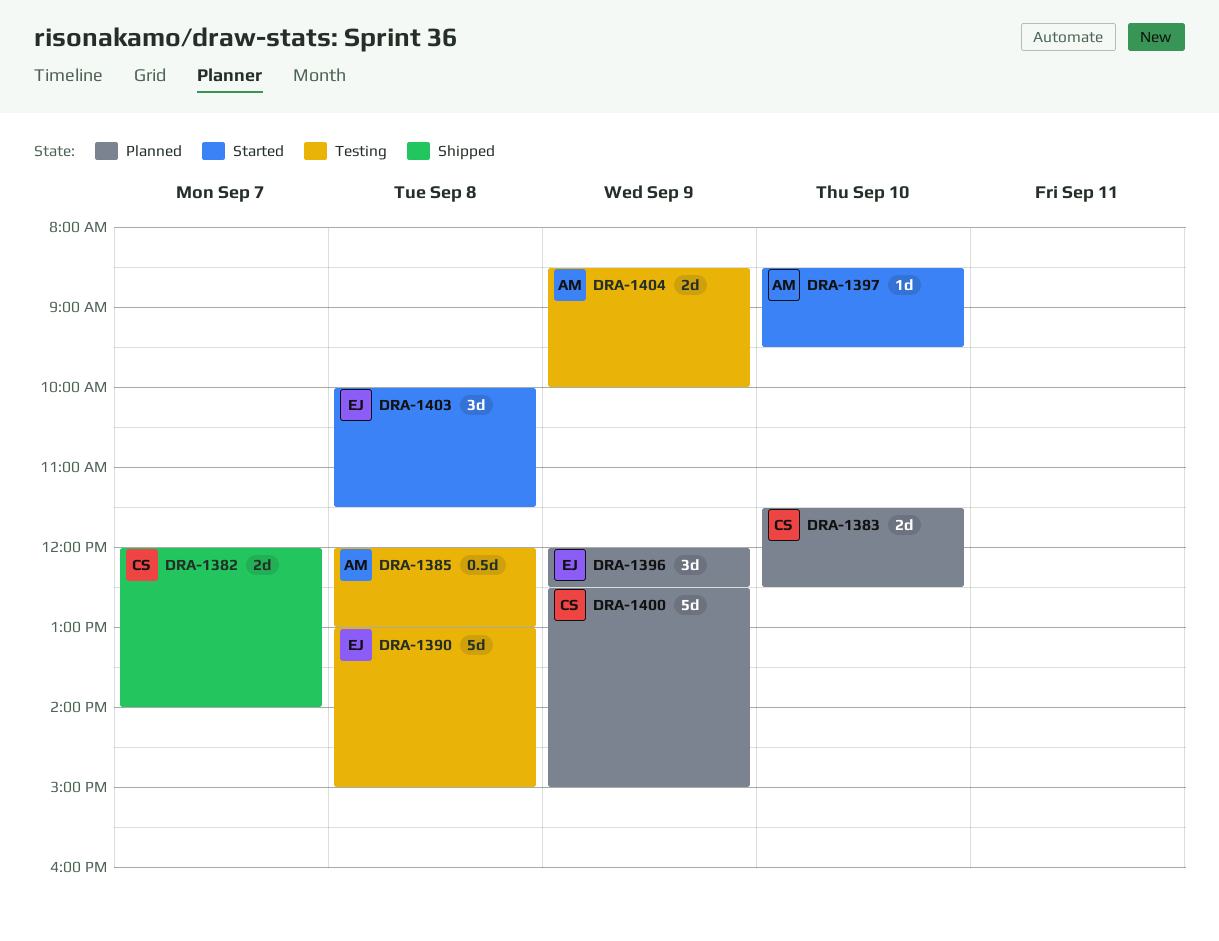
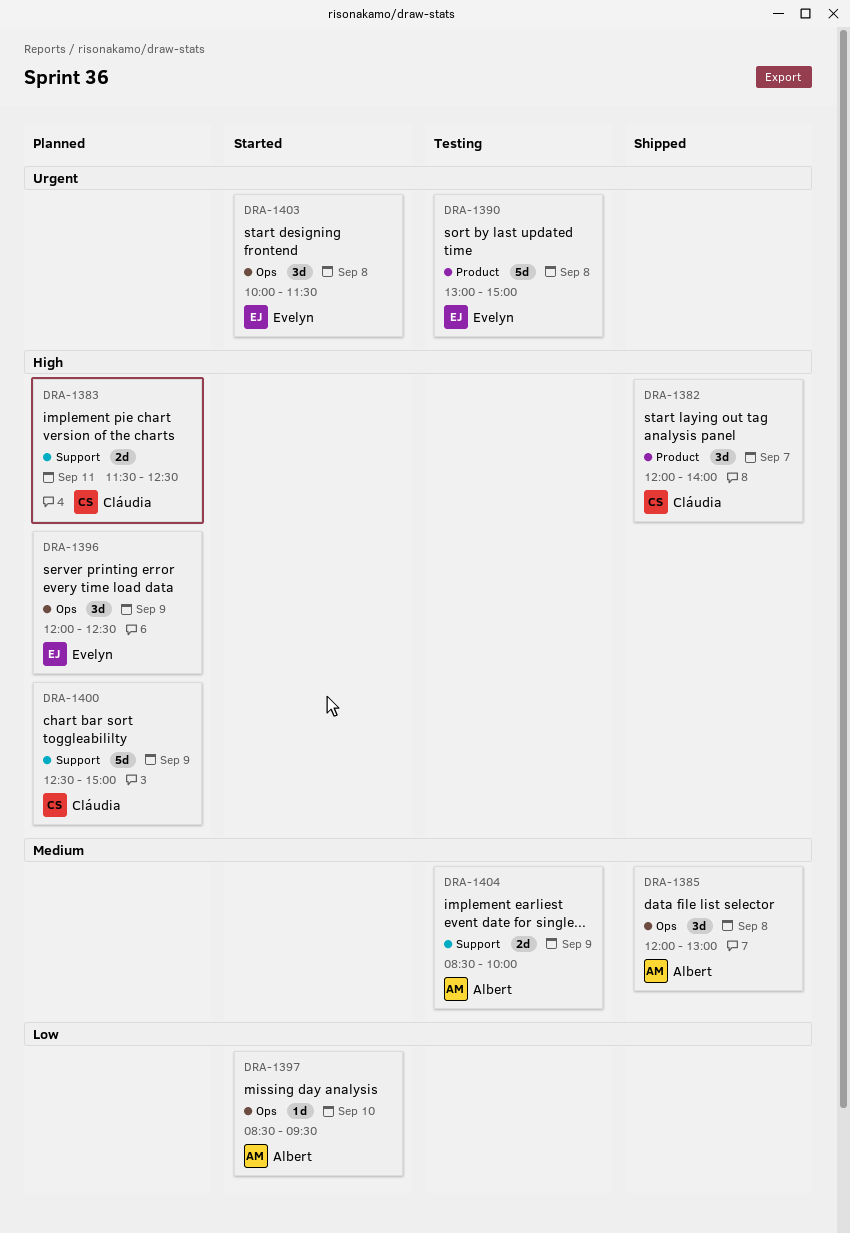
DRA-1382, estimate: 2d -> 3d
DRA-1383, day: Sep 10 -> Sep 11
DRA-1385, status: Testing -> Shipped
DRA-1385, estimate: 0.5d -> 3d

